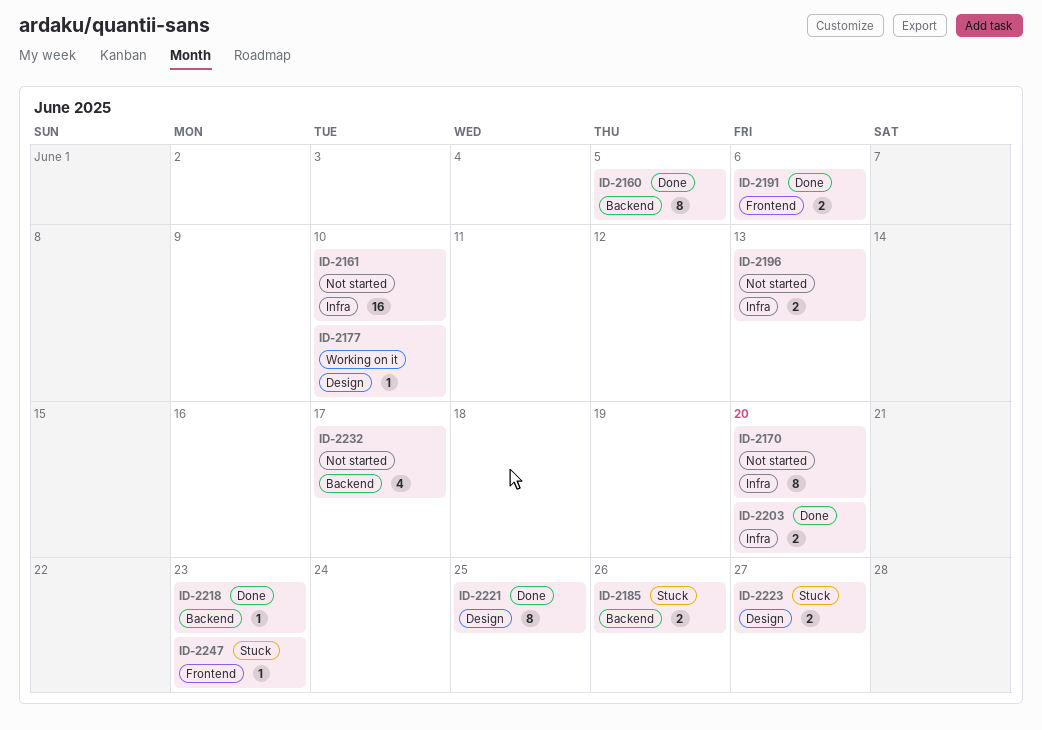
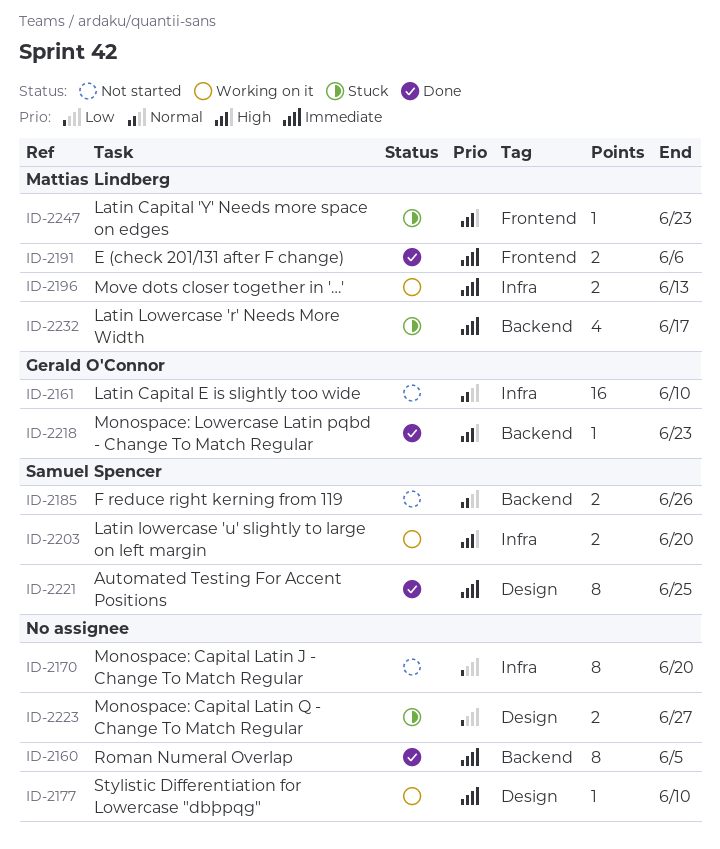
ID-2185, status: Stuck -> Not started
ID-2196, status: Not started -> Working on it
ID-2203, status: Done -> Working on it
ID-2232, status: Not started -> Stuck

